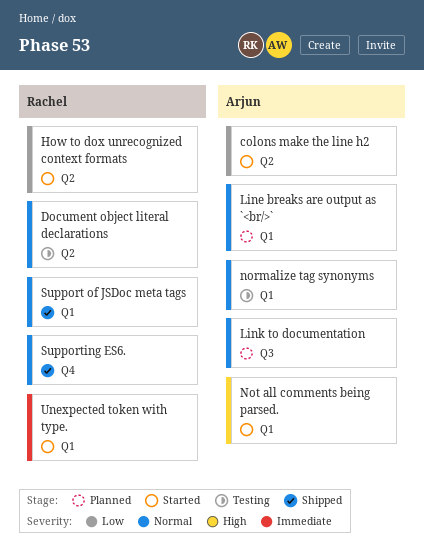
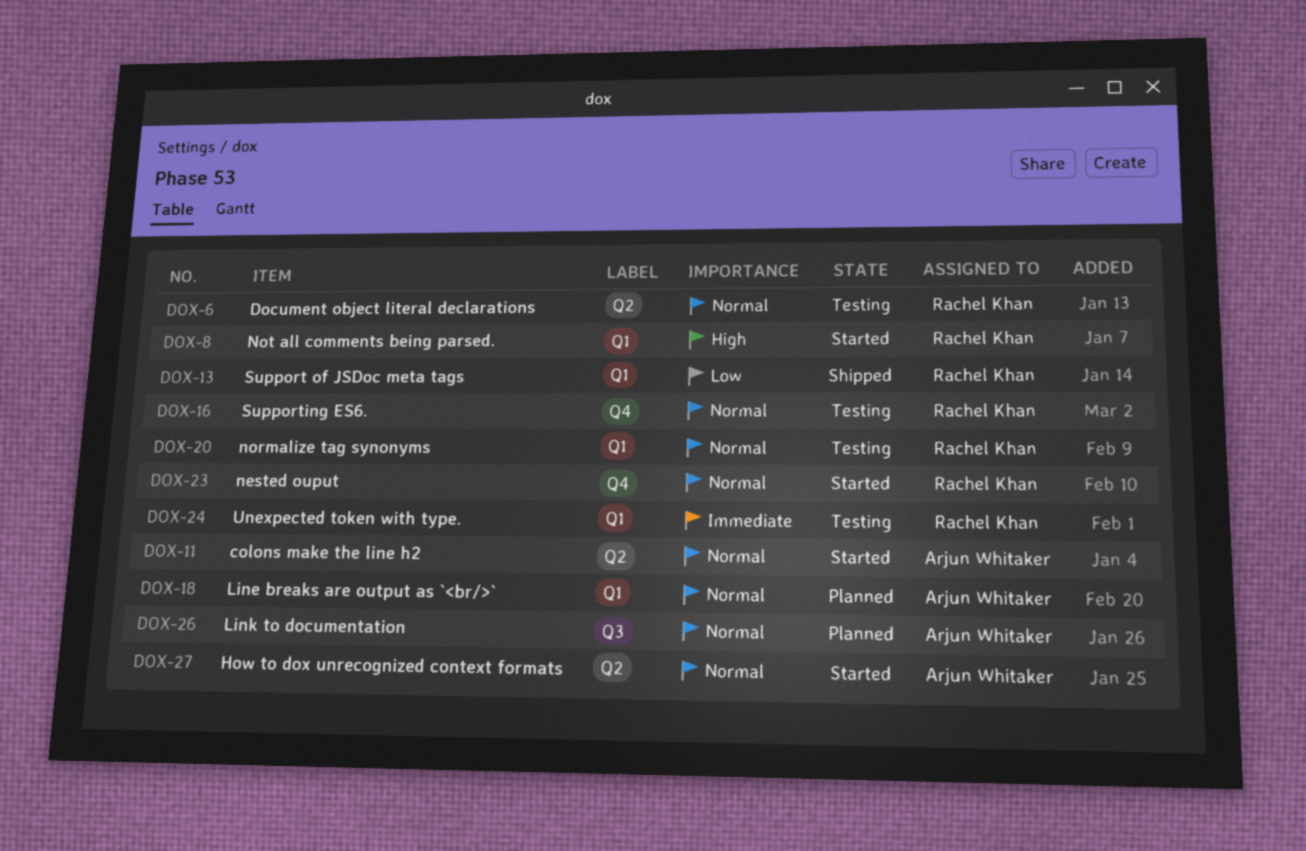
colons make the line h2, priority: Low -> Normal
How to dox unrecognized context formats, owner: Rachel Khan -> Arjun Whitaker
How to dox unrecognized context formats, priority: Low -> Normal
nested ouput: none -> present
normalize tag synonyms, owner: Arjun Whitaker -> Rachel Khan
Not all comments being parsed., owner: Arjun Whitaker -> Rachel Khan
Support of JSDoc meta tags, priority: Normal -> Low
Supporting ES6., status: Shipped -> Testing
Unexpected token with type., status: Started -> Testing

